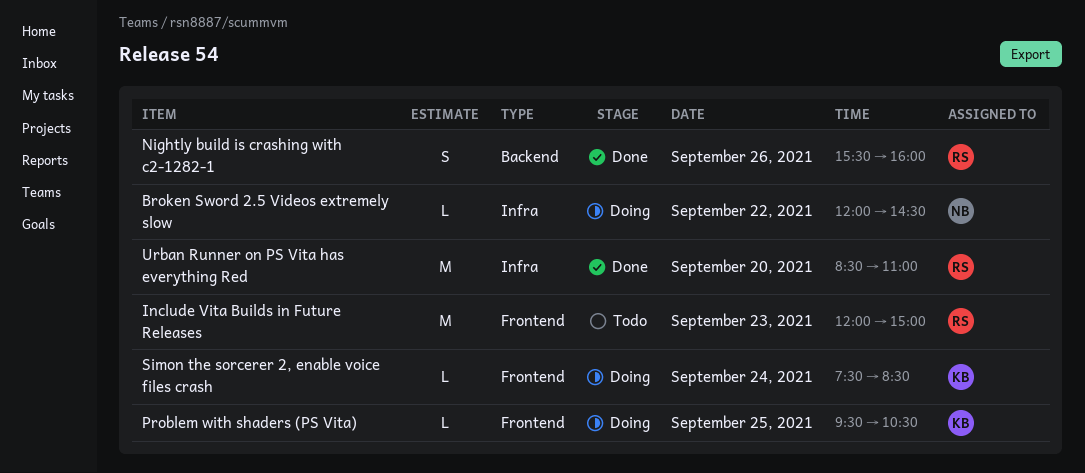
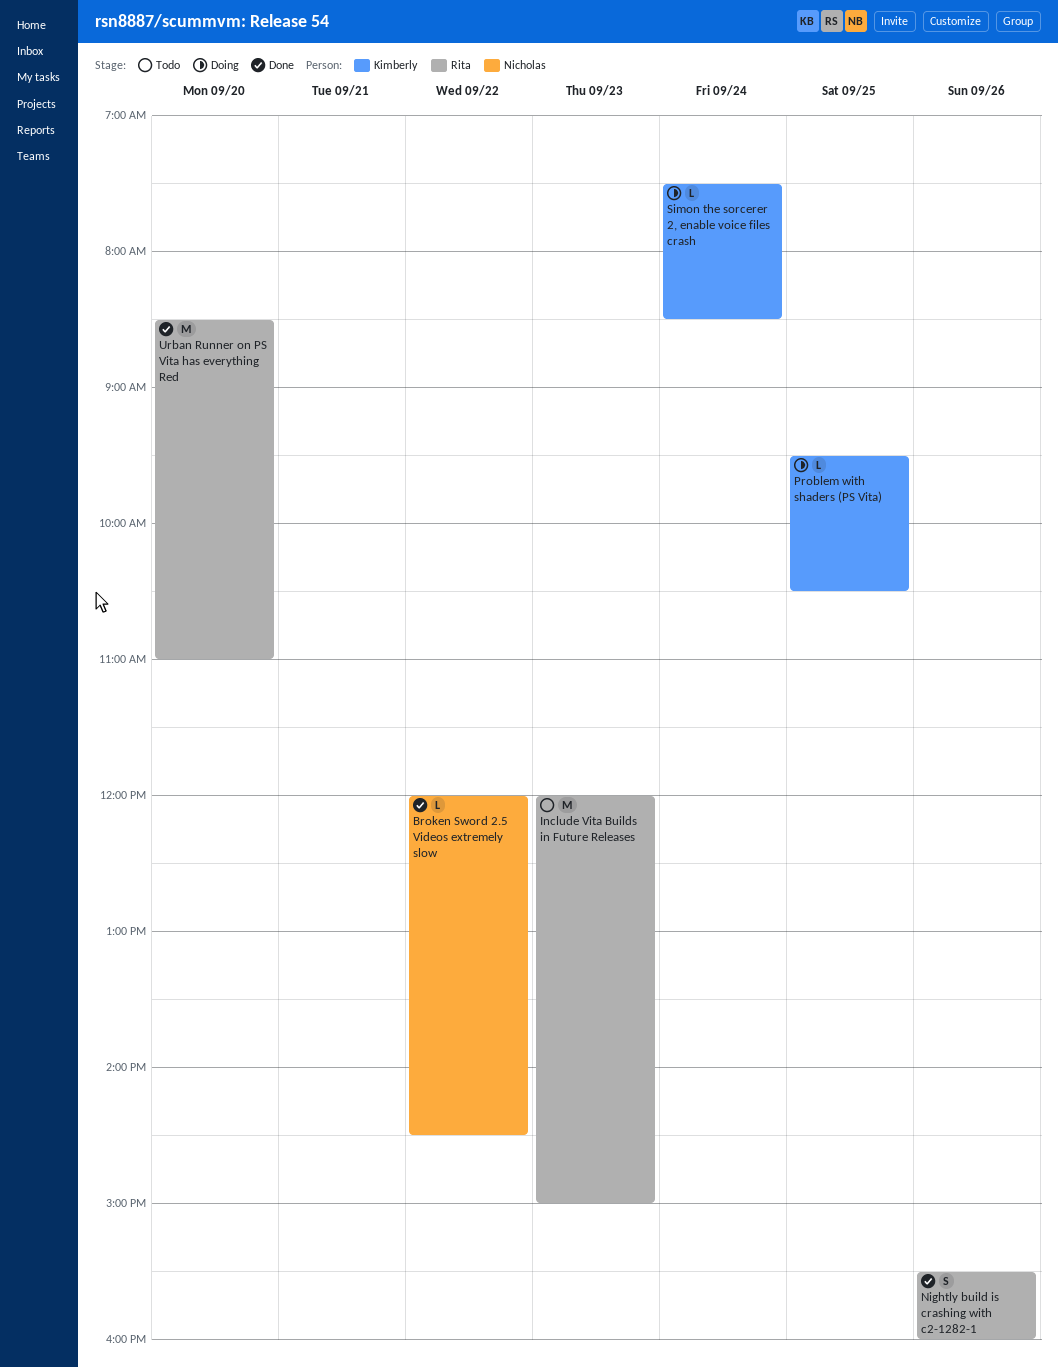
Broken Sword 2.5 Videos extremely slow, status: Doing -> Done

